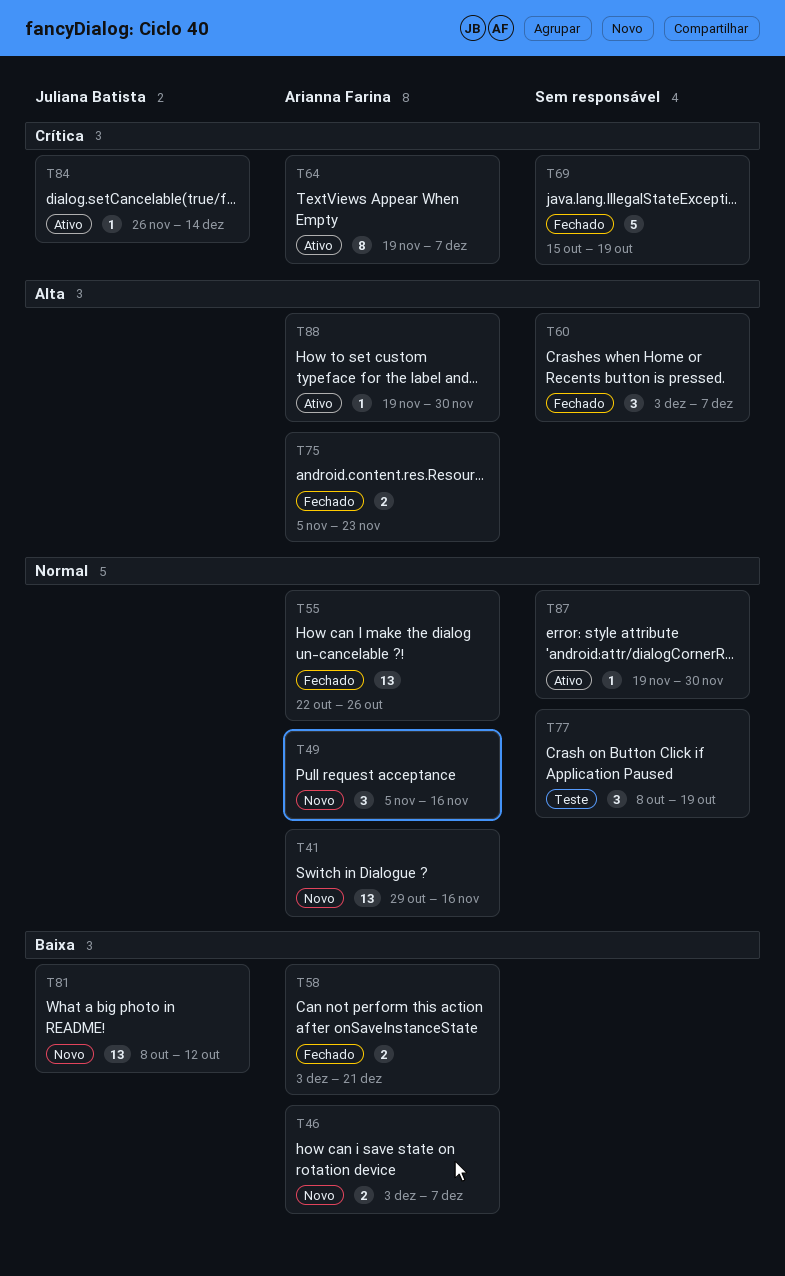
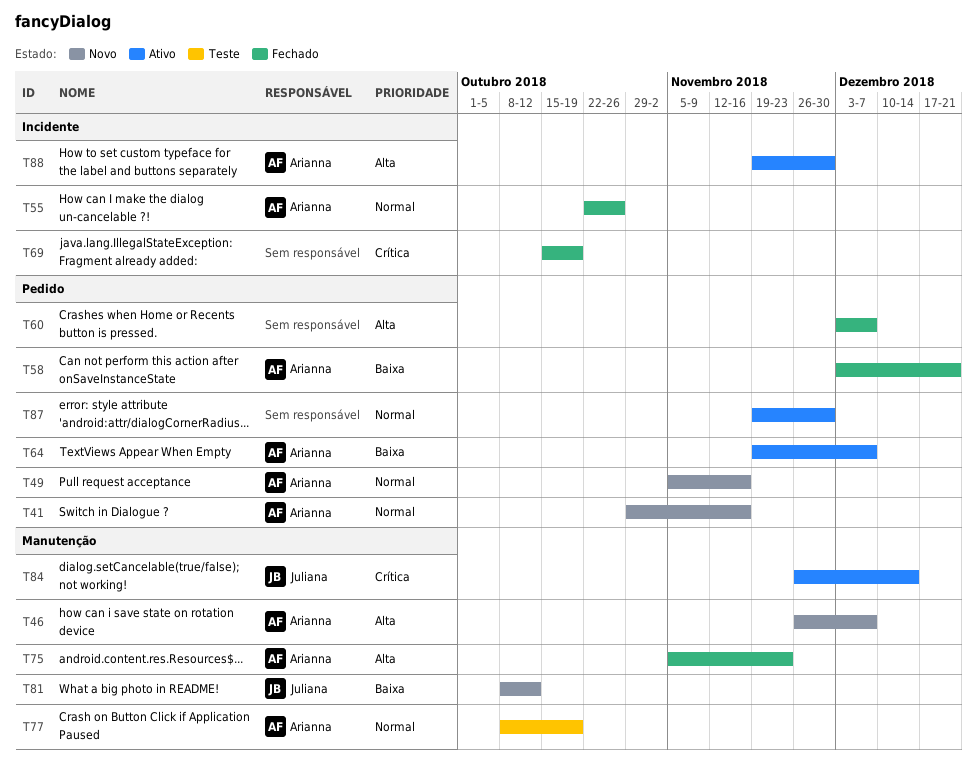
T46, priority: Baixa -> Alta
T46, start: Dec 3 -> Nov 26
T64, priority: Crítica -> Baixa
T77, owner: none -> Arianna Farina

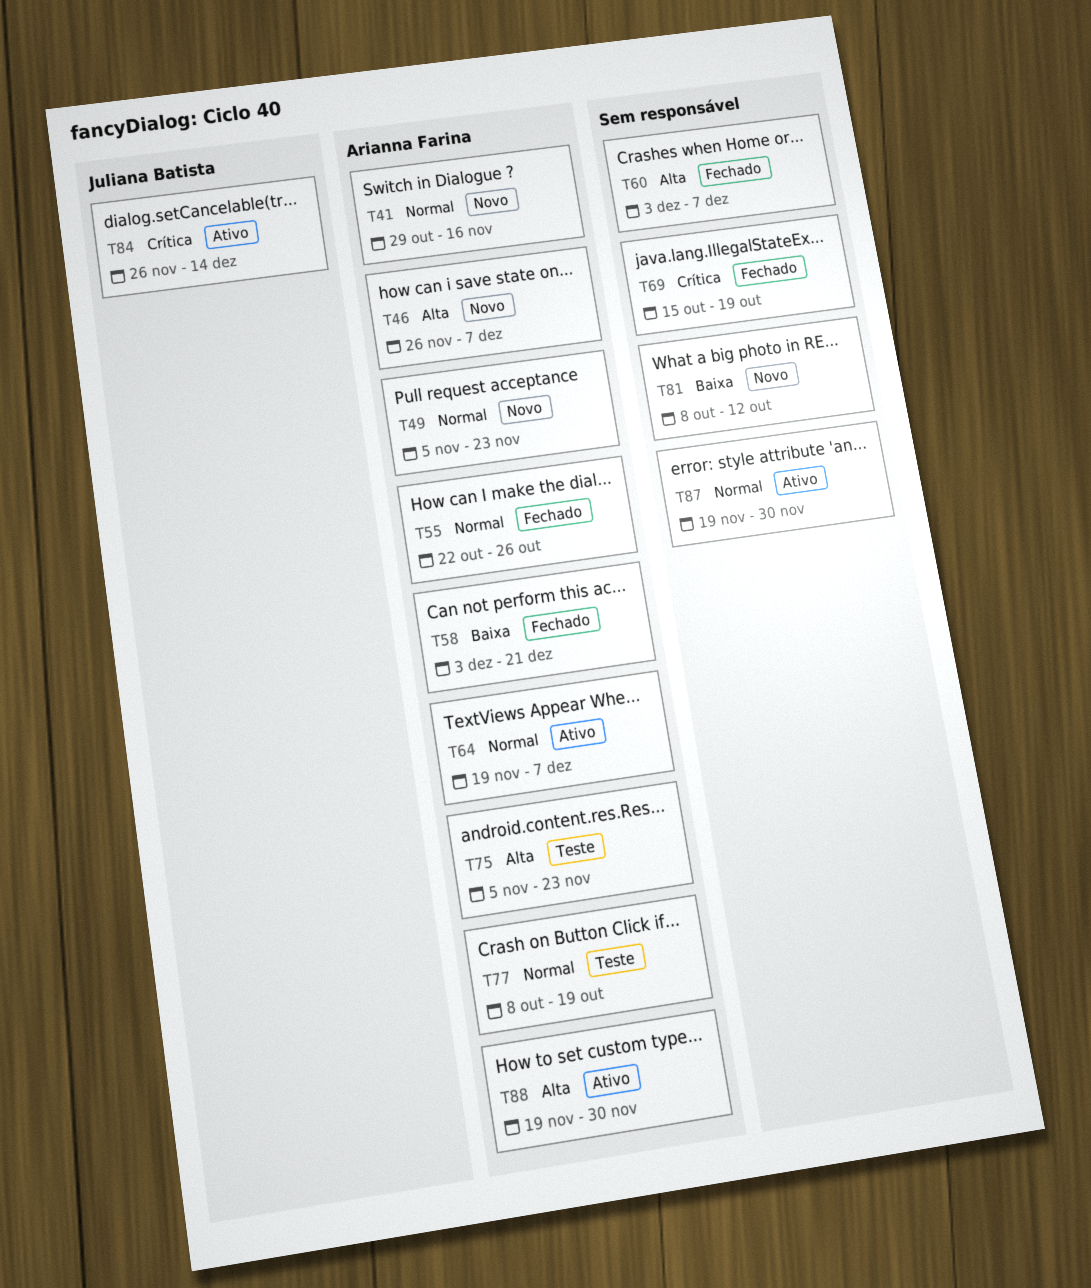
T49, due: Nov 16 -> Nov 23
T64, priority: Baixa -> Normal
T75, status: Fechado -> Teste
T81, owner: Juliana Batista -> none

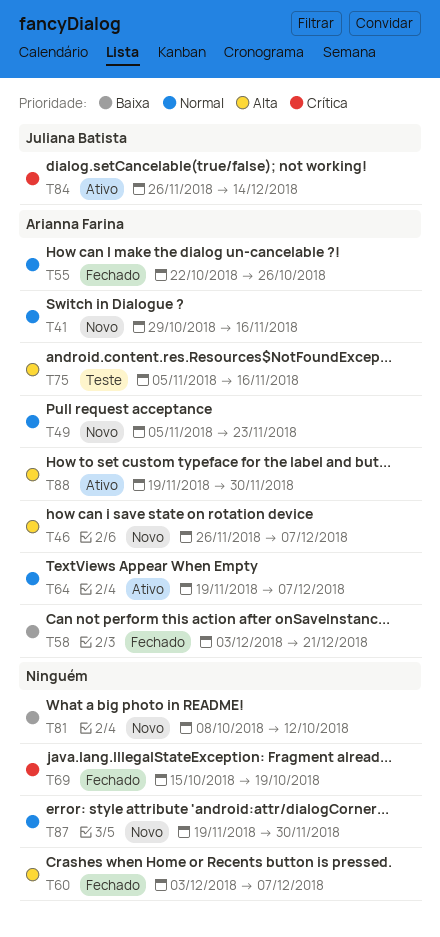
T75, due: Nov 23 -> Nov 16
T77: present -> none
T87, status: Ativo -> Novo

